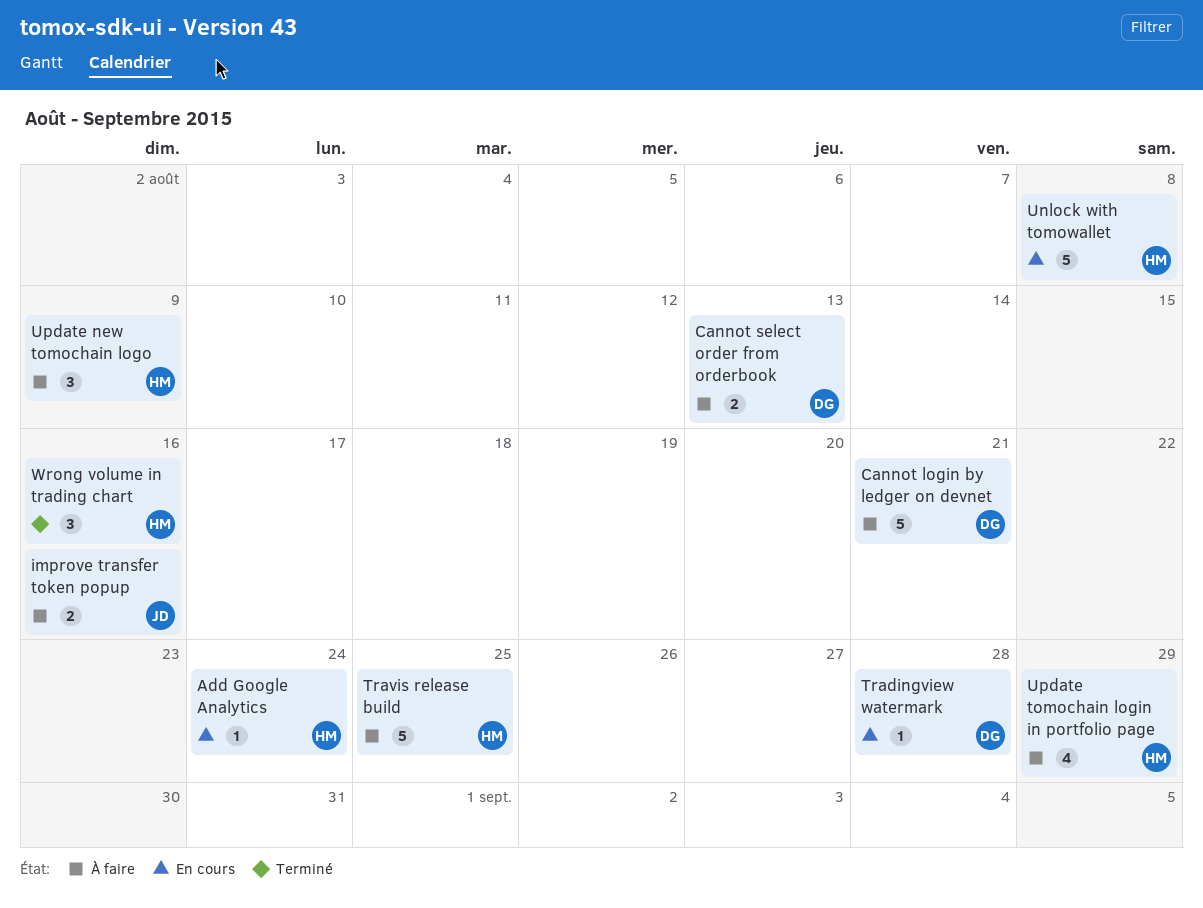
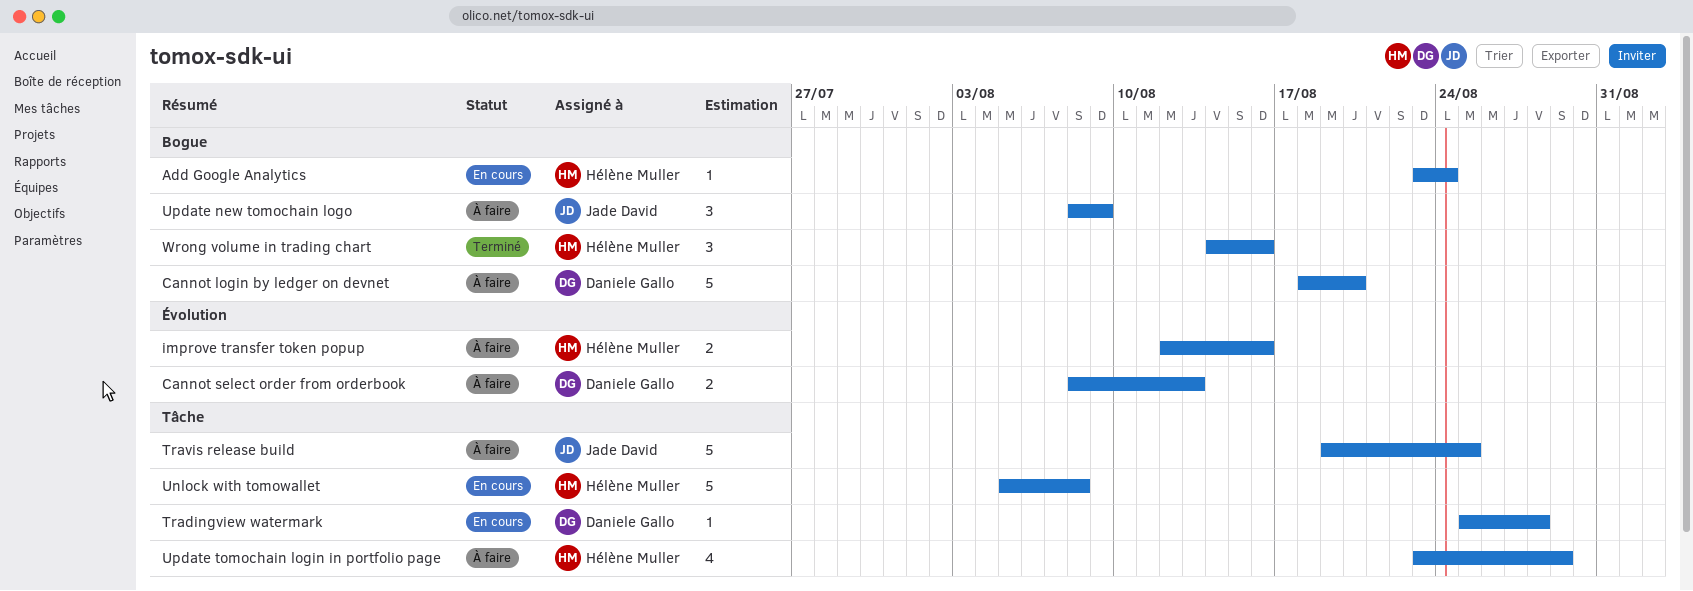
Cannot login by ledger on devnet, due: Aug 21 -> Aug 20
improve transfer token popup, owner: Jade David -> Hélène Muller
Travis release build, owner: Hélène Muller -> Jade David
Update new tomochain logo, owner: Hélène Muller -> Jade David

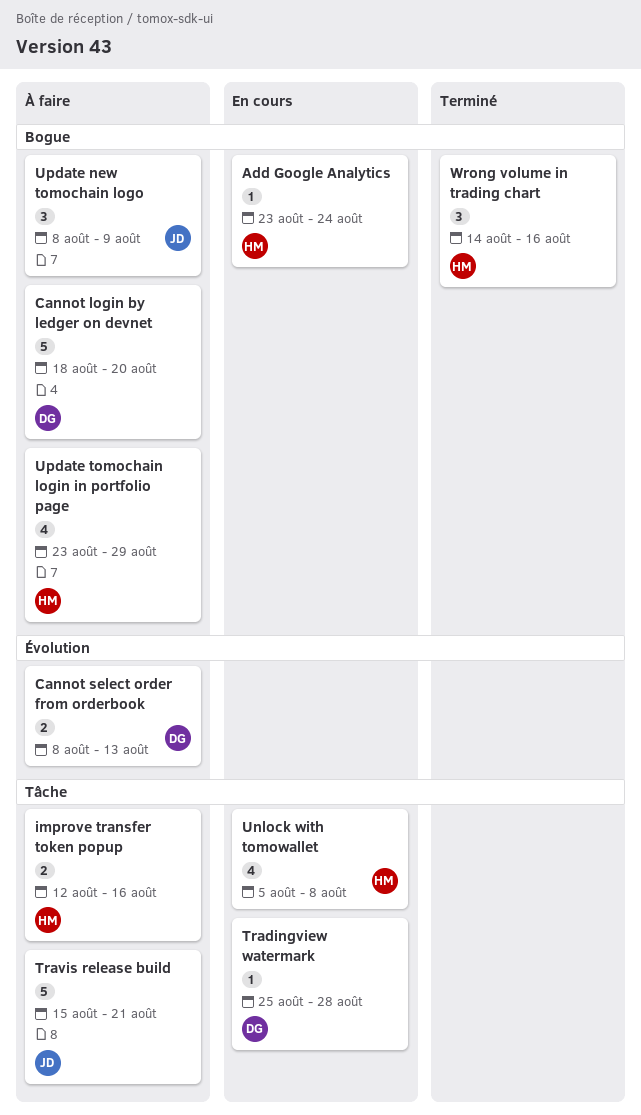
improve transfer token popup, label: Évolution -> Tâche
Travis release build, start: Aug 19 -> Aug 15
Travis release build, due: Aug 25 -> Aug 21
Unlock with tomowallet, estimate: 5 -> 4
Update tomochain login in portfolio page, label: Tâche -> Bogue

